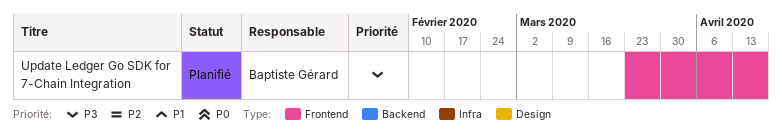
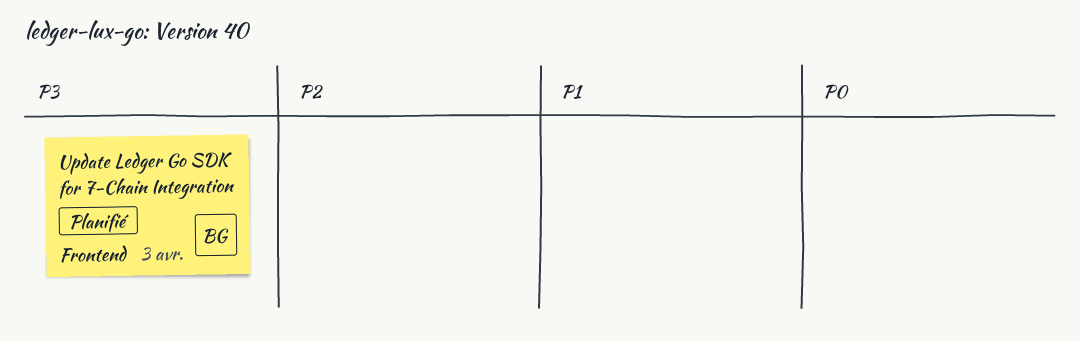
Update Ledger Go SDK for 7-Chain Integration, due: Apr 17 -> Apr 3

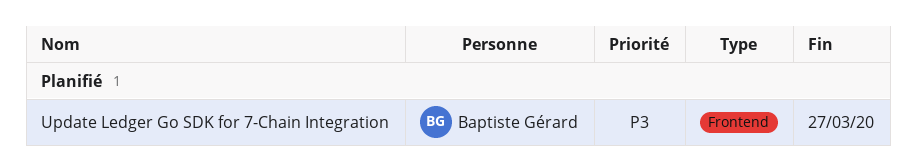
Update Ledger Go SDK for 7-Chain Integration, due: Apr 3 -> Mar 27

